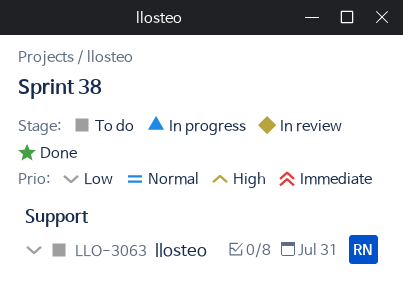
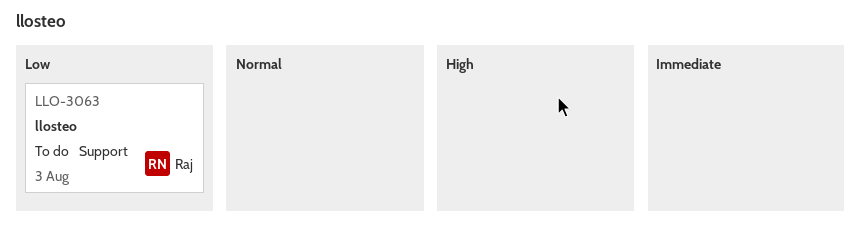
LLO-3063, due: Jul 31 -> Aug 3

